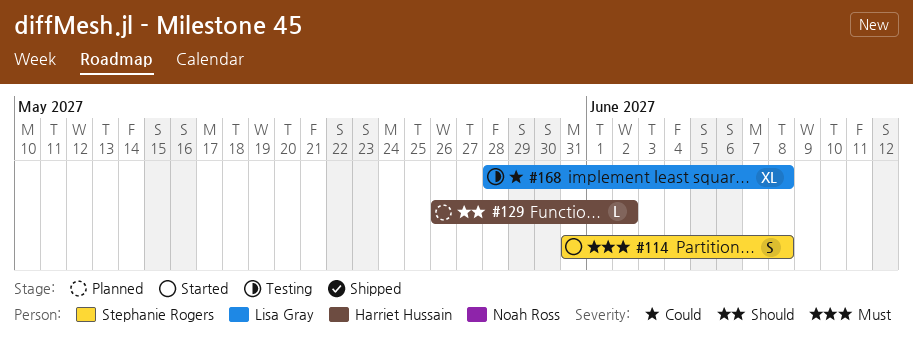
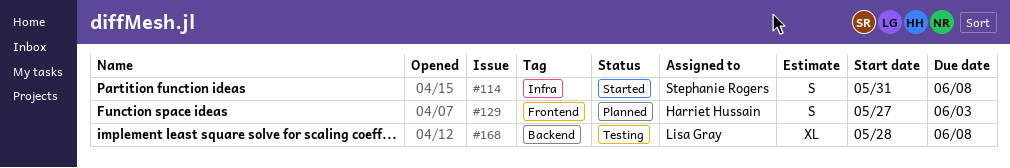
#129, estimate: L -> S
#129, start: May 26 -> May 27
#129, due: Jun 2 -> Jun 3

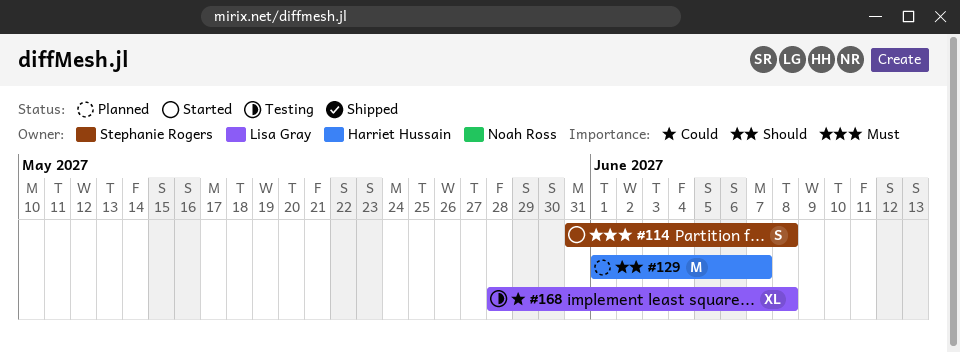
#129, estimate: S -> M
#129, start: May 27 -> Jun 1
#129, due: Jun 3 -> Jun 7

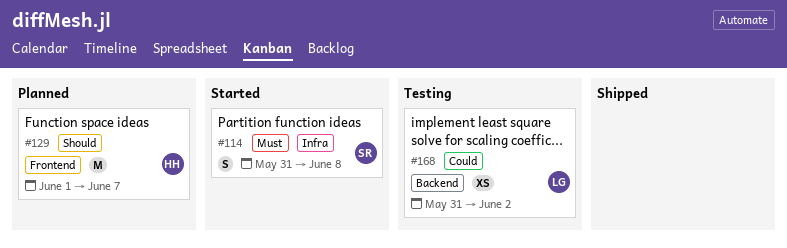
#168, estimate: XL -> XS
#168, start: May 28 -> May 31
#168, due: Jun 8 -> Jun 2

